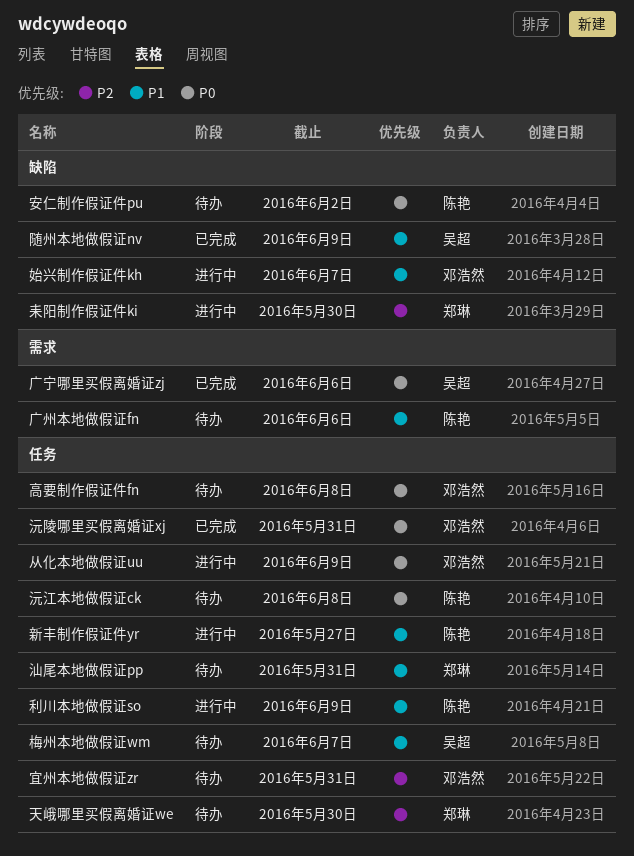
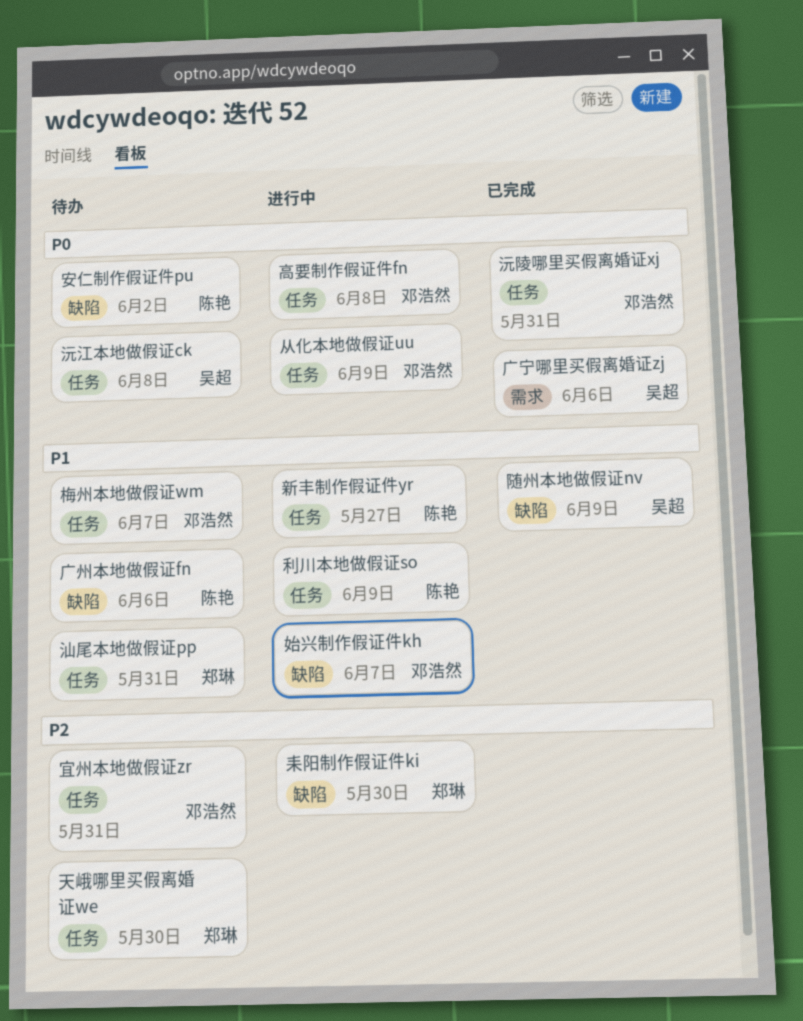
广州本地做假证fn, label: 需求 -> 缺陷
梅州本地做假证wm, owner: 吴超 -> 邓浩然
沅江本地做假证ck, owner: 陈艳 -> 吴超
高要制作假证件fn, status: 待办 -> 进行中

